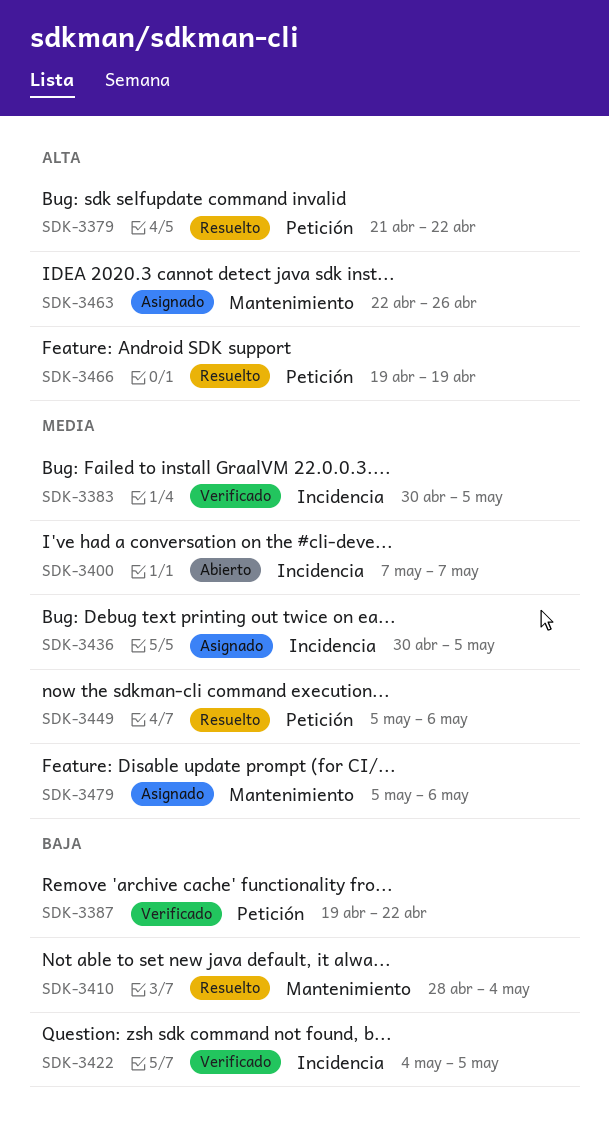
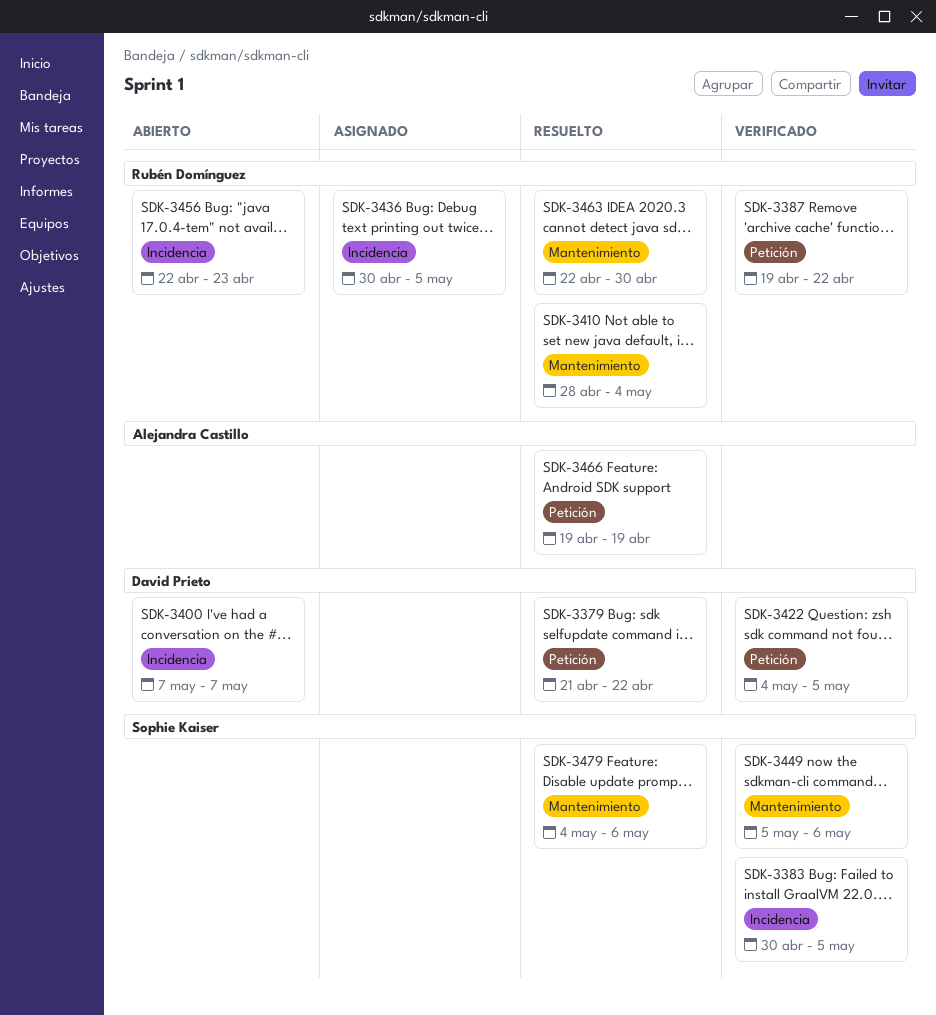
SDK-3422, label: Incidencia -> Petición
SDK-3449, status: Resuelto -> Verificado
SDK-3449, label: Petición -> Mantenimiento
SDK-3456: none -> present
SDK-3463, status: Asignado -> Resuelto
SDK-3463, due: Apr 26 -> Apr 30
SDK-3479, status: Asignado -> Resuelto
SDK-3479, start: May 5 -> May 4

